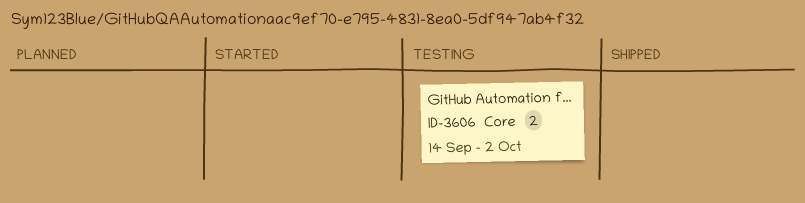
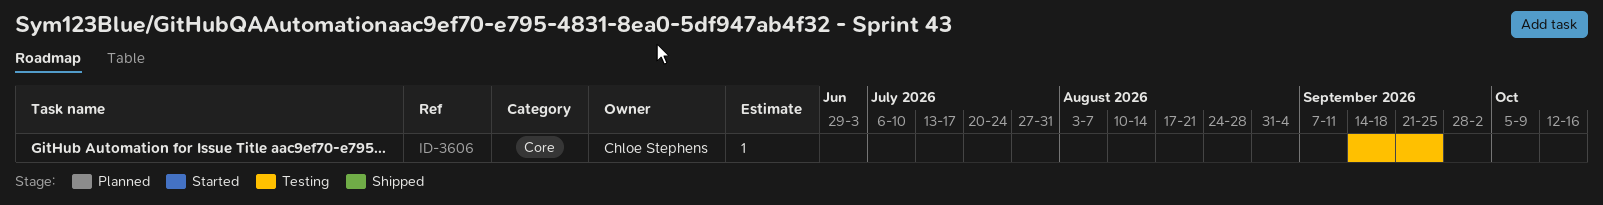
ID-3606, estimate: 2 -> 1
ID-3606, due: Oct 2 -> Sep 25

